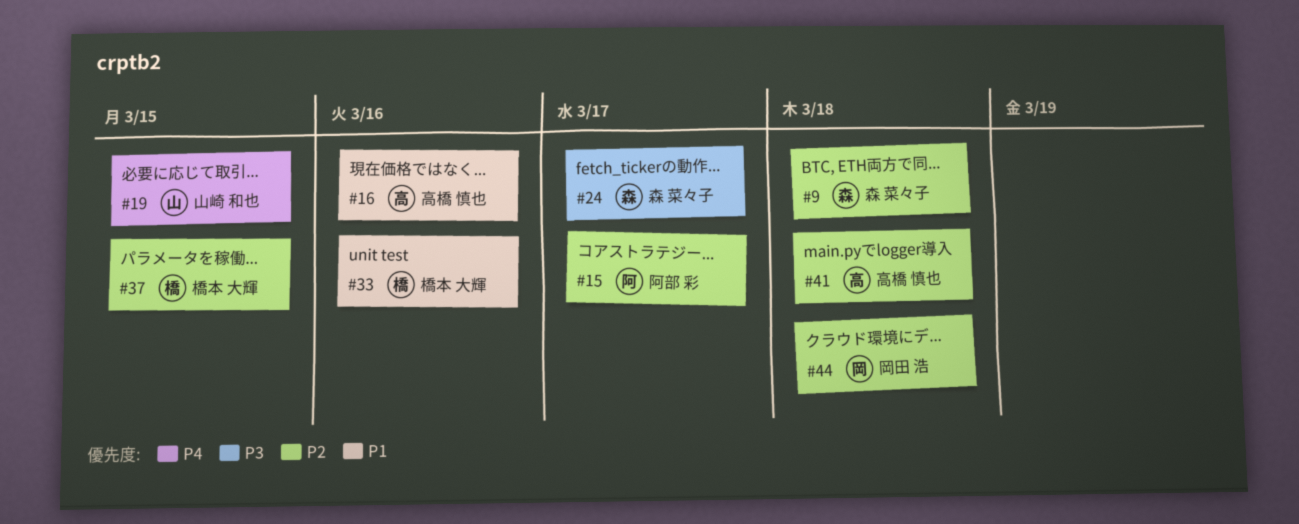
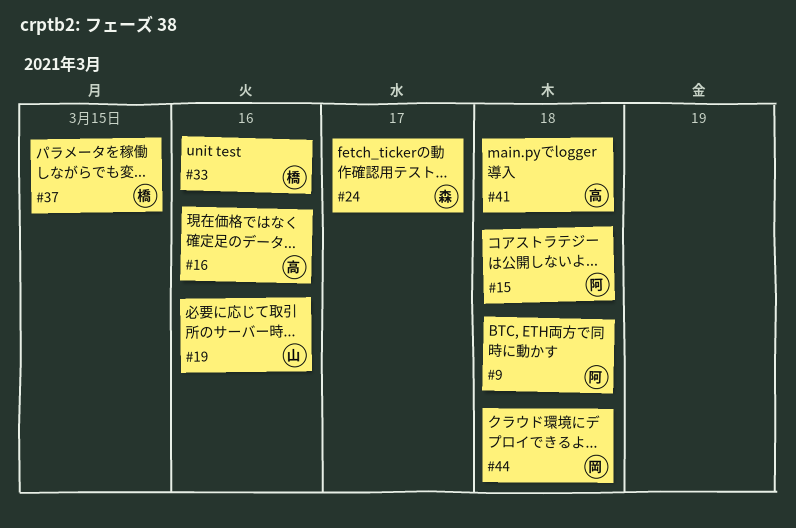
#9, owner: 森 菜々子 -> 阿部 彩
#15, due: Mar 17 -> Mar 18
#19, due: Mar 15 -> Mar 16

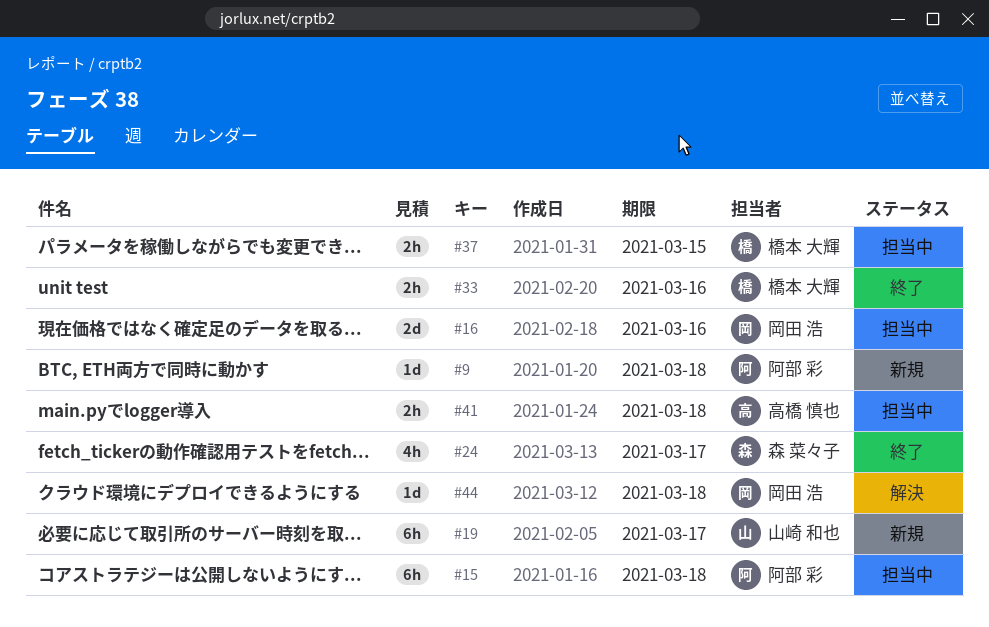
#16, owner: 高橋 慎也 -> 岡田 浩
#19, due: Mar 16 -> Mar 17

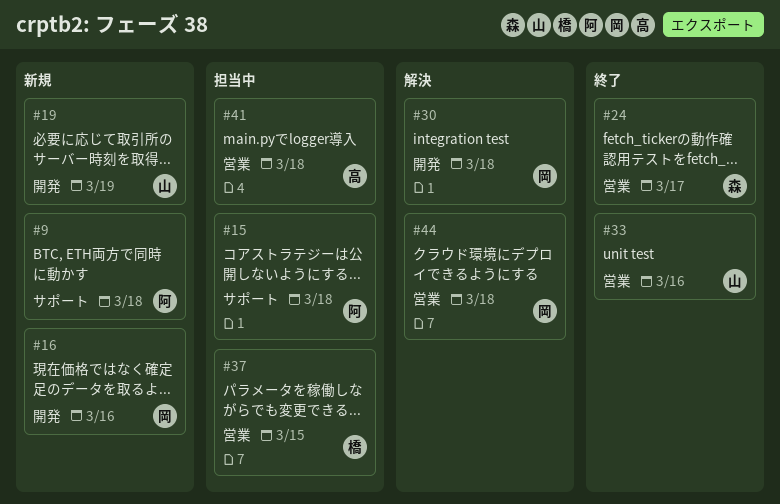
#16, status: 担当中 -> 新規
#19, due: Mar 17 -> Mar 19
#30: none -> present
#33, owner: 橋本 大輝 -> 山崎 和也

